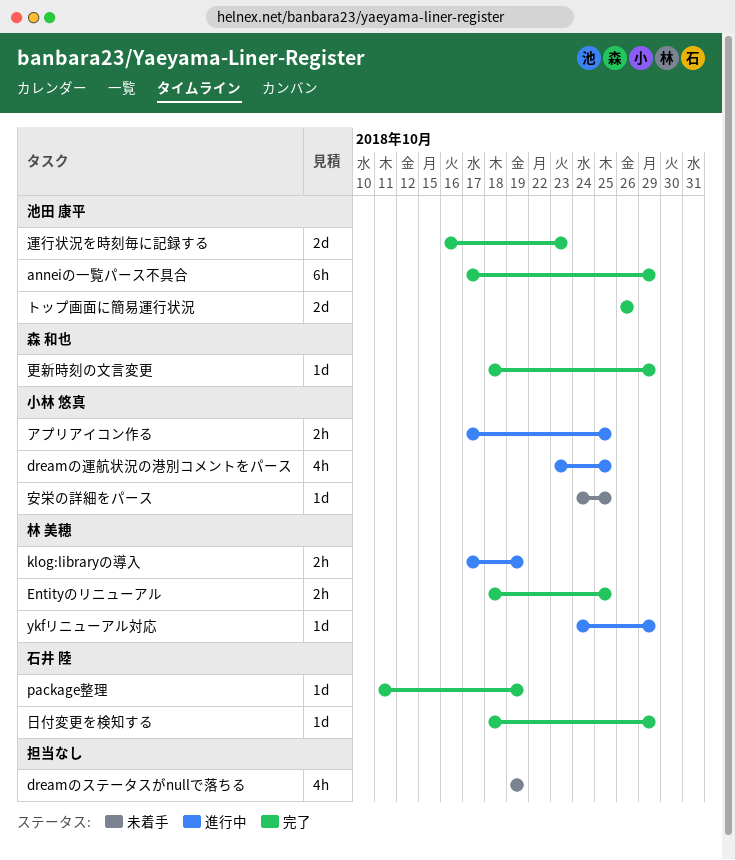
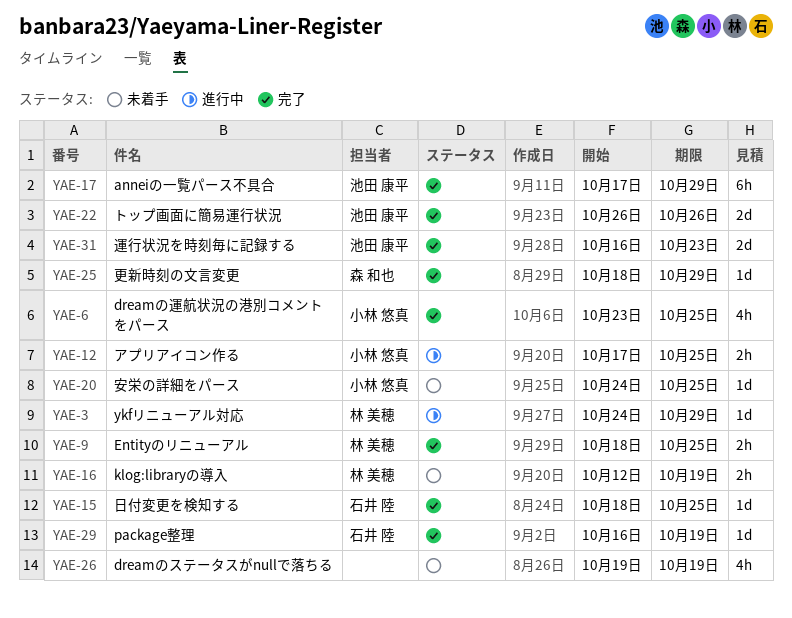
dreamの運航状況の港別コメントをパース, status: 進行中 -> 完了
klog:libraryの導入, status: 進行中 -> 未着手
klog:libraryの導入, start: Oct 17 -> Oct 12
package整理, start: Oct 11 -> Oct 16
日付変更を検知する, due: Oct 29 -> Oct 25

